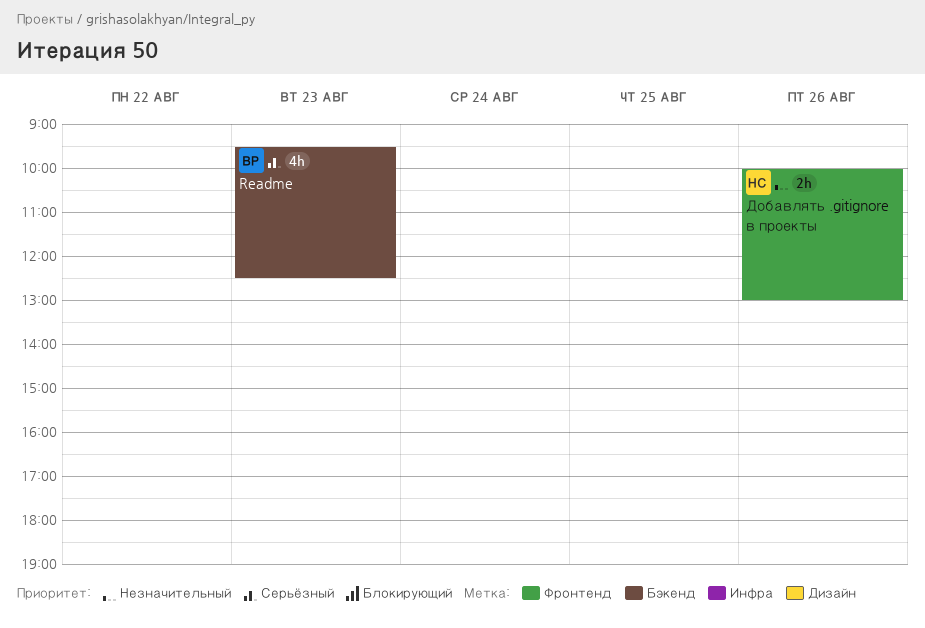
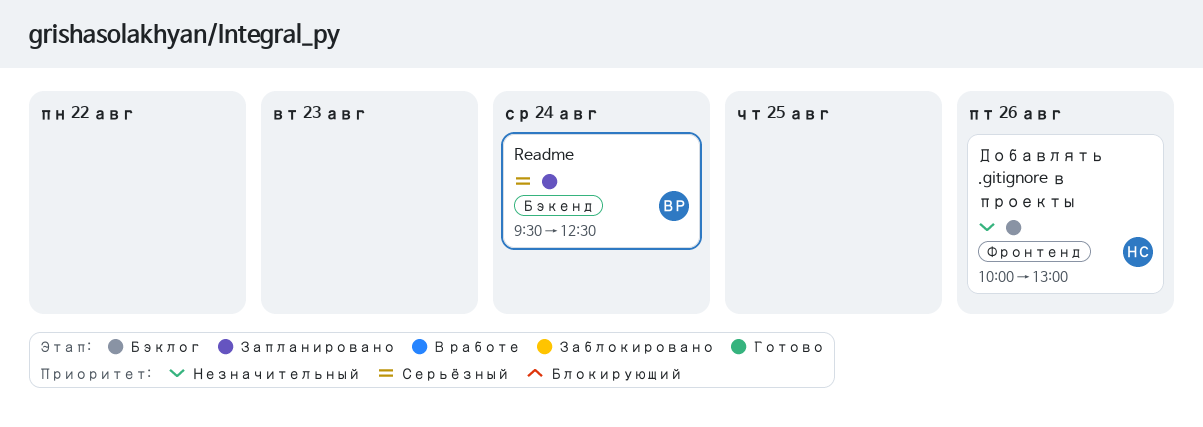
Readme, day: Aug 23 -> Aug 24

